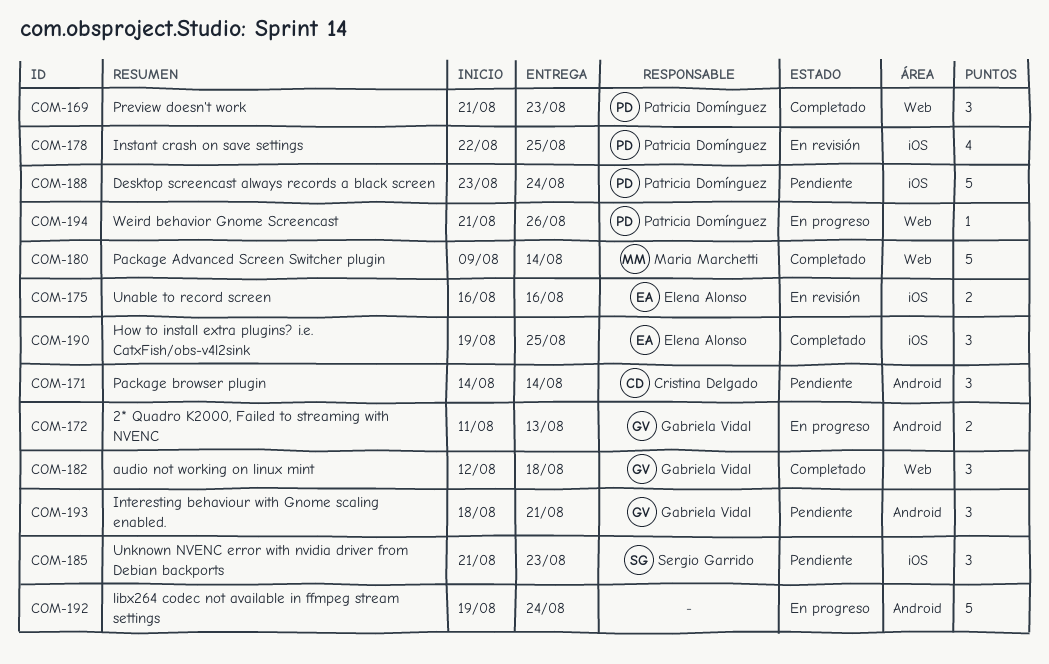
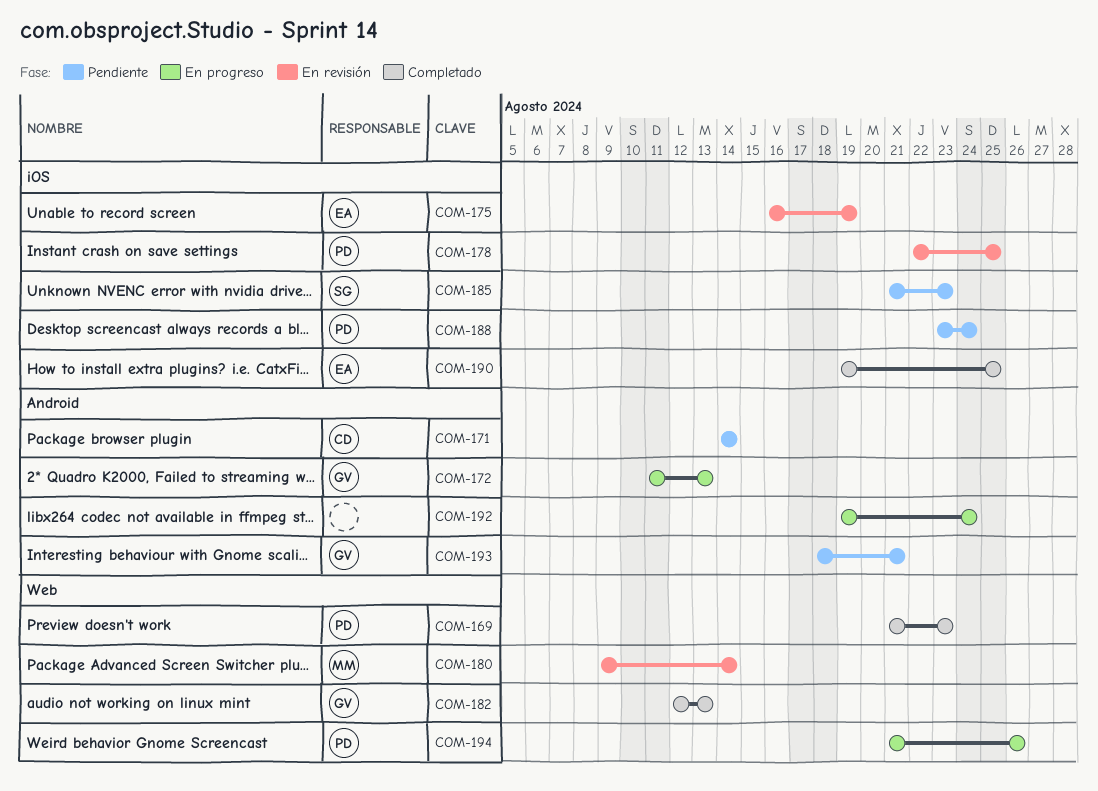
COM-175, due: Aug 16 -> Aug 19
COM-180, status: Completado -> En revisión
COM-182, due: Aug 18 -> Aug 13

